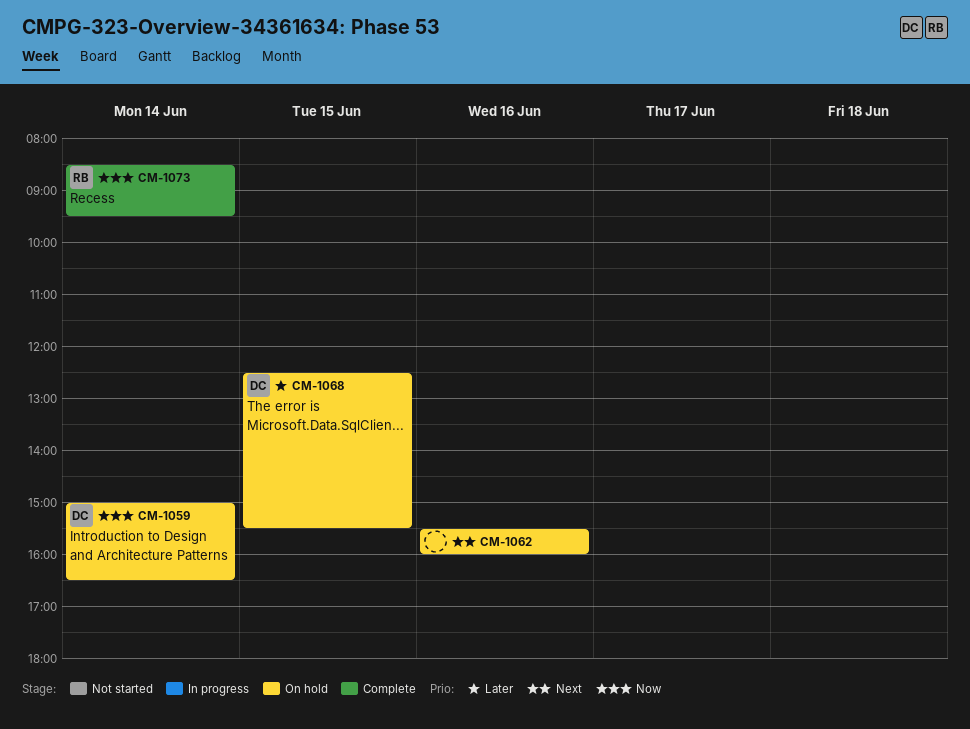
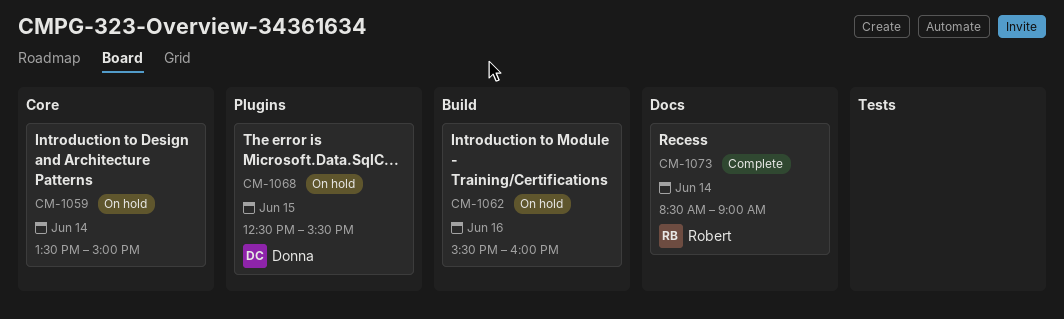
CM-1059, owner: Donna -> none
CM-1059, begins: 15:00 -> 13:30
CM-1059, ends: 16:30 -> 15:00
CM-1073, ends: 09:30 -> 09:00

